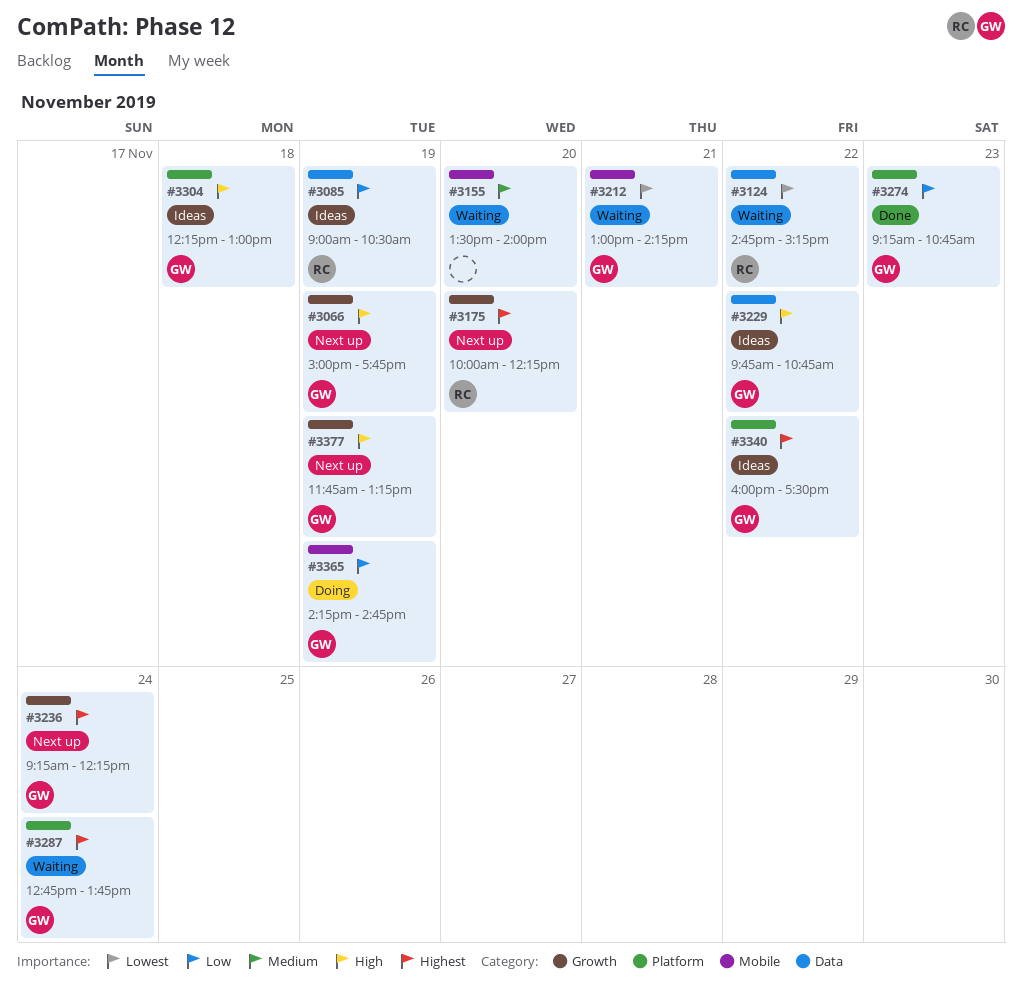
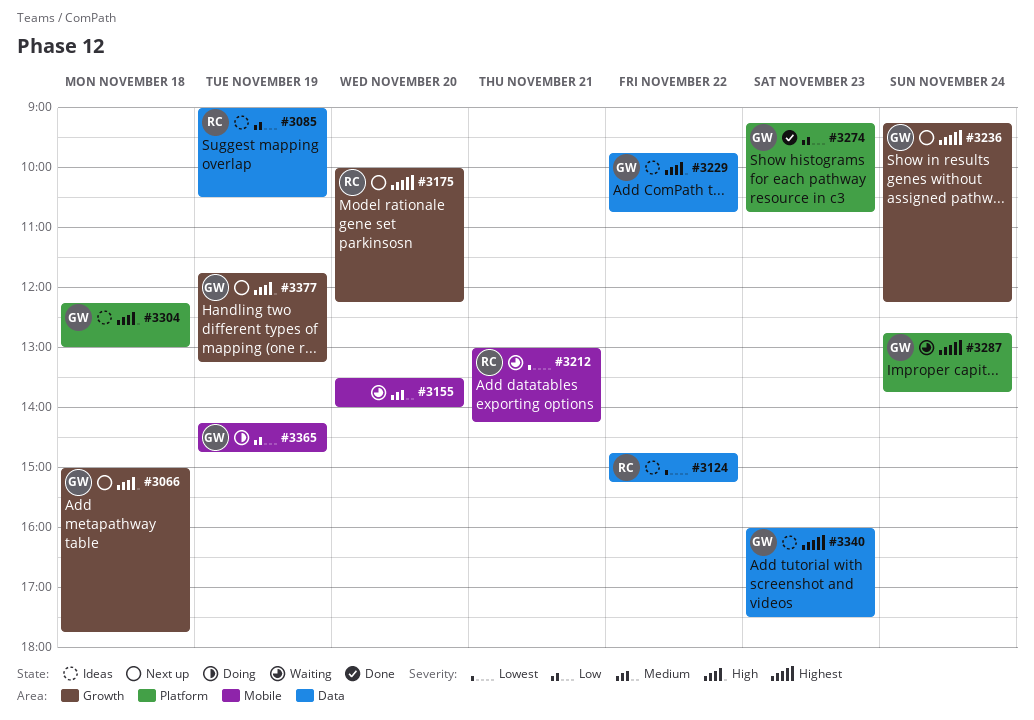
#3066, day: Nov 19 -> Nov 18
#3124, status: Waiting -> Ideas
#3212, owner: GW -> RC
#3340, label: Platform -> Data
#3340, day: Nov 22 -> Nov 23

